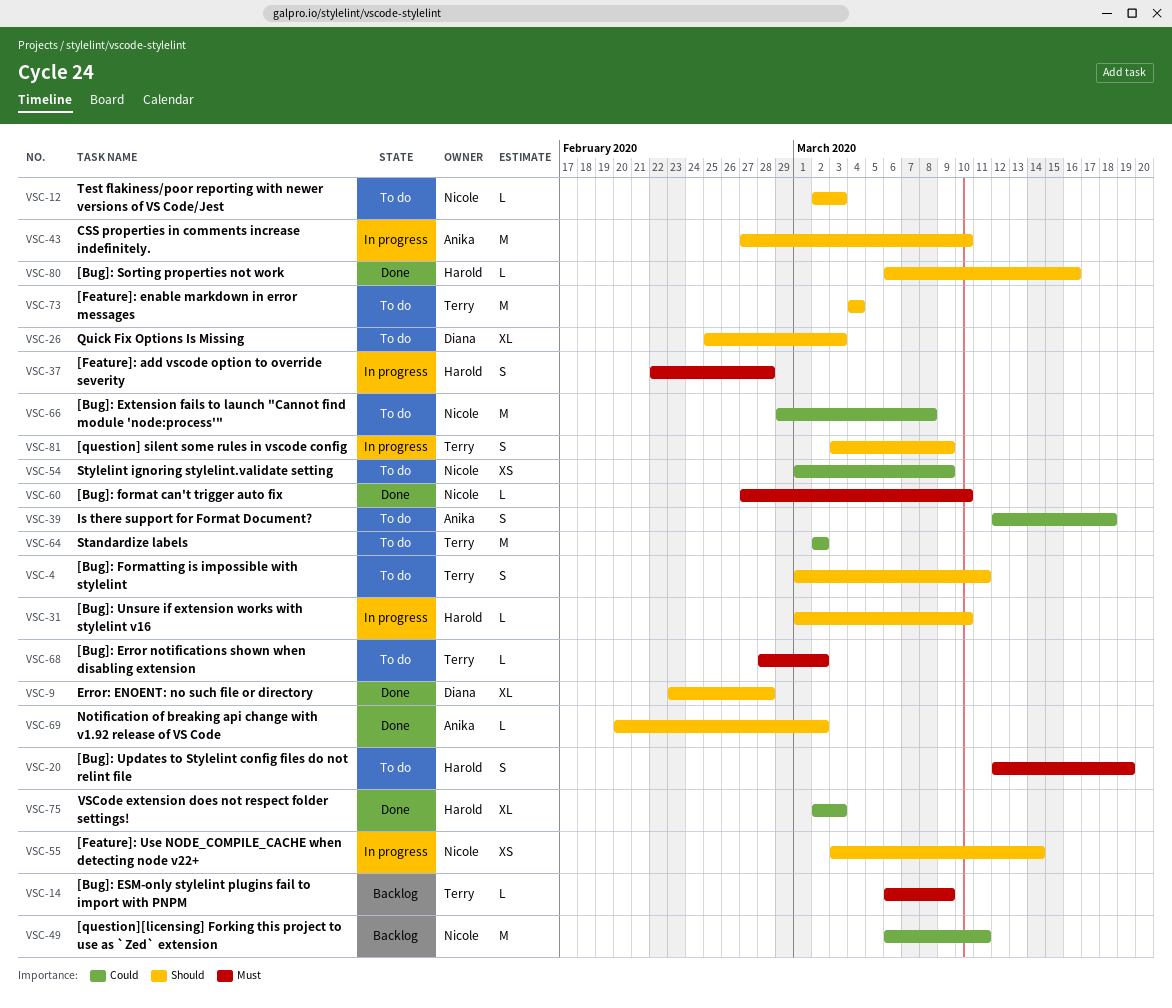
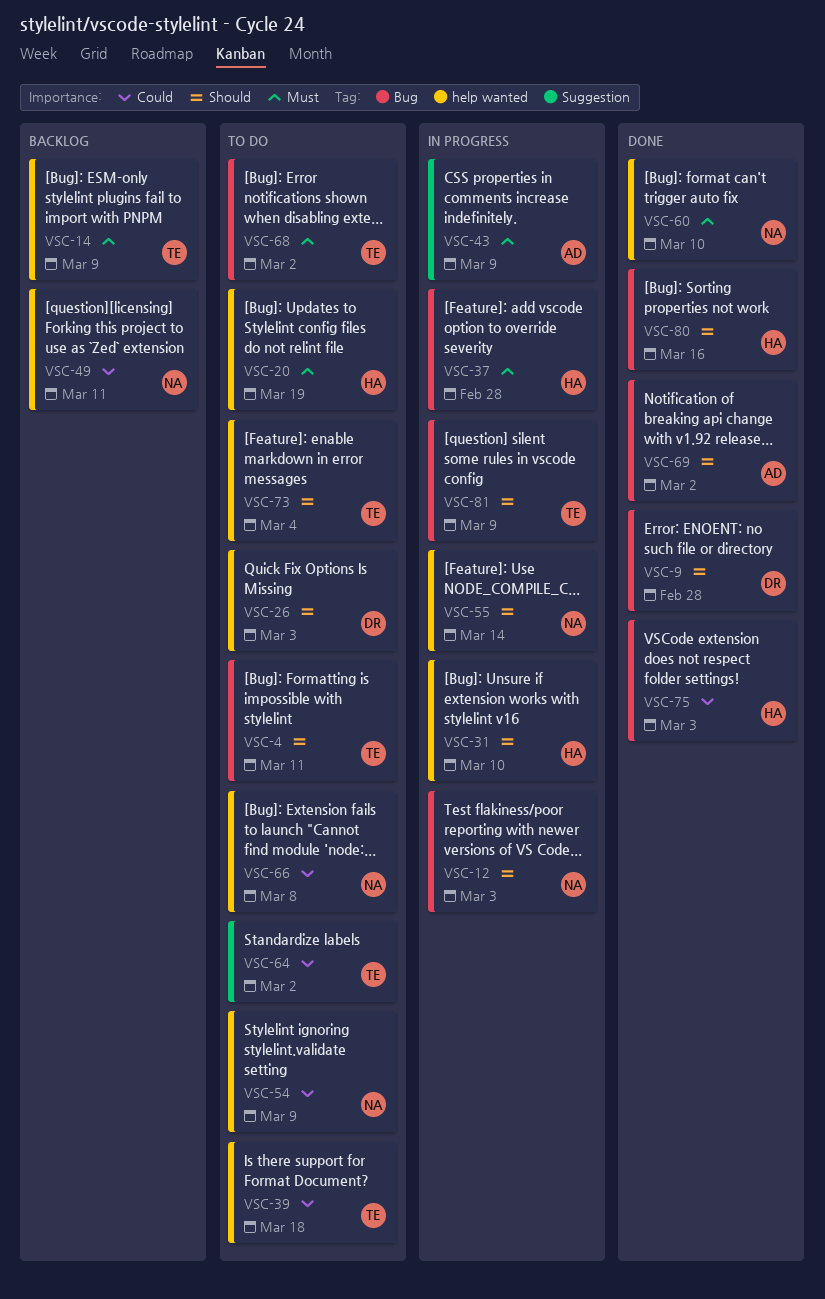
VSC-12, status: To do -> In progress
VSC-39, owner: Anika -> Terry
VSC-43, priority: Should -> Must
VSC-43, due: Mar 10 -> Mar 9

